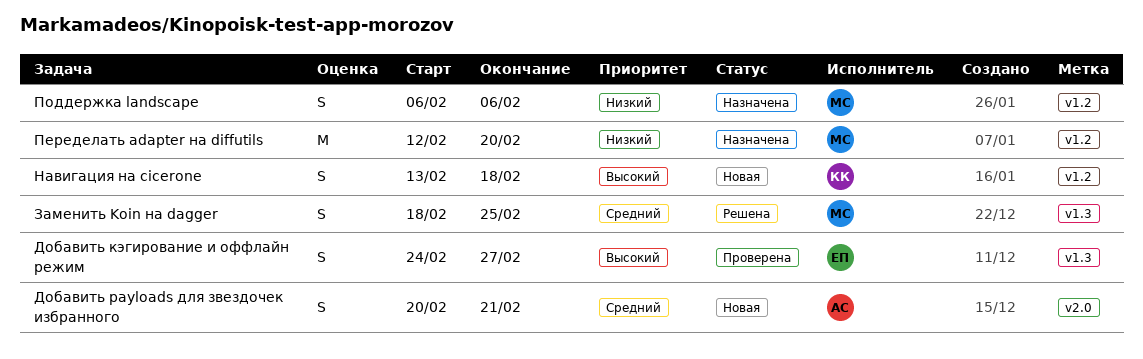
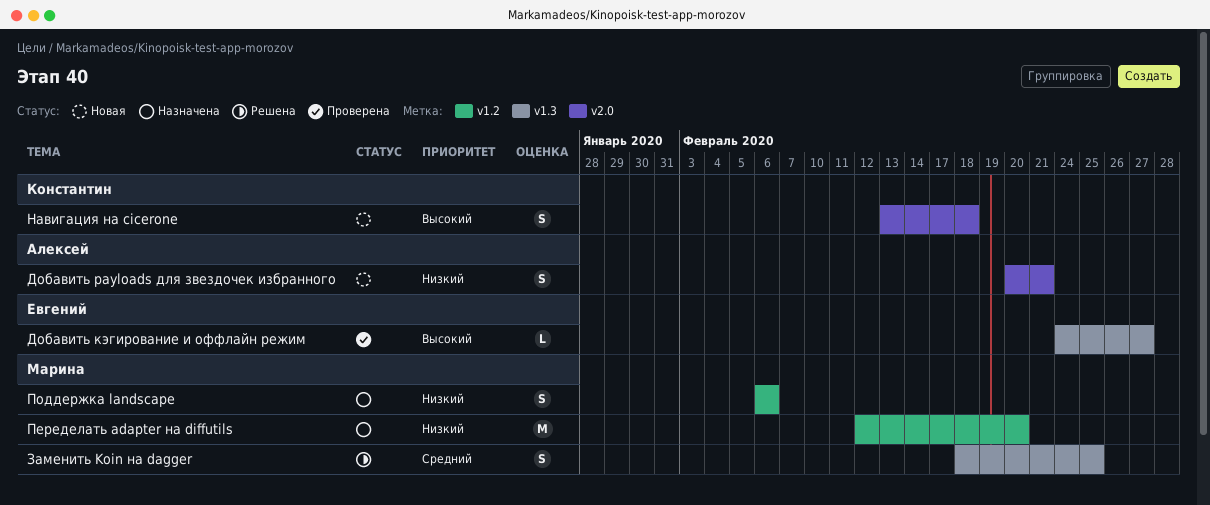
Добавить payloads для звездочек избранного, priority: Средний -> Низкий
Добавить кэгирование и оффлайн режим, estimate: S -> L
Навигация на cicerone, label: v1.2 -> v2.0

